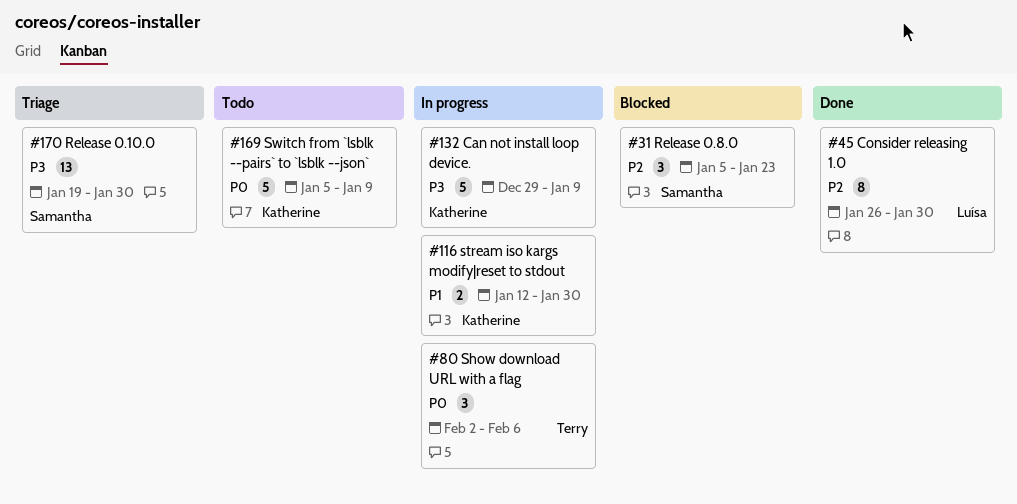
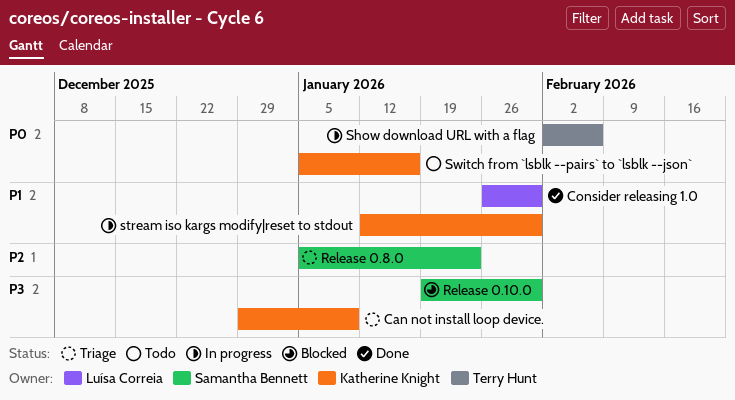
Can not install loop device., status: In progress -> Triage
Consider releasing 1.0, priority: P2 -> P1
Release 0.10.0, status: Triage -> Blocked
Release 0.8.0, status: Blocked -> Triage
Switch from `lsblk --pairs` to `lsblk --json`, due: Jan 9 -> Jan 16

